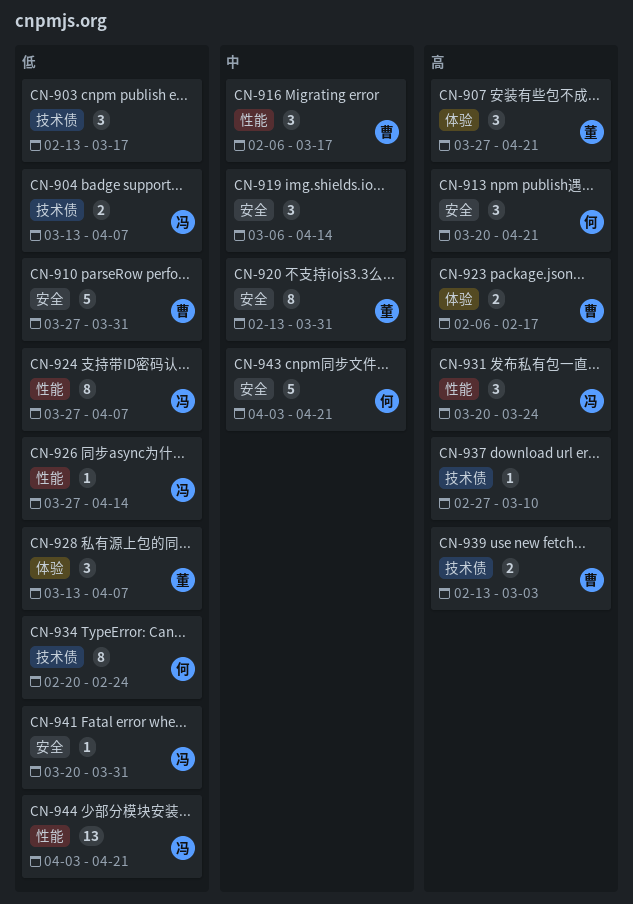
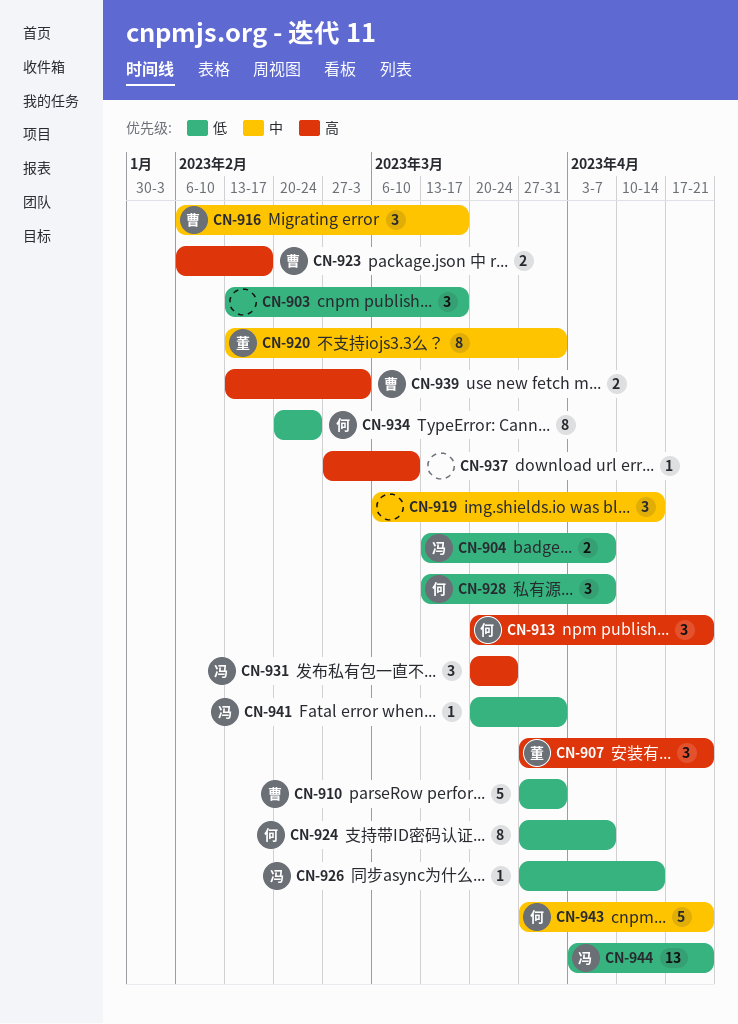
CN-924, owner: 冯 -> 何
CN-928, owner: 董 -> 何
CN-943, start: Apr 3 -> Mar 27

